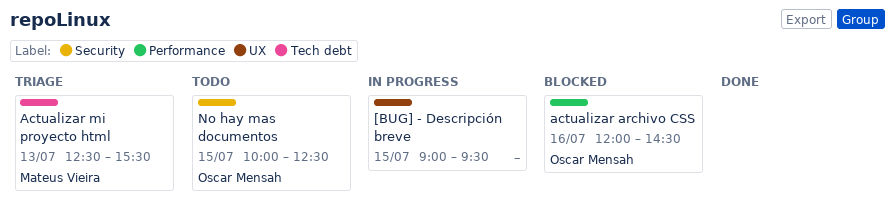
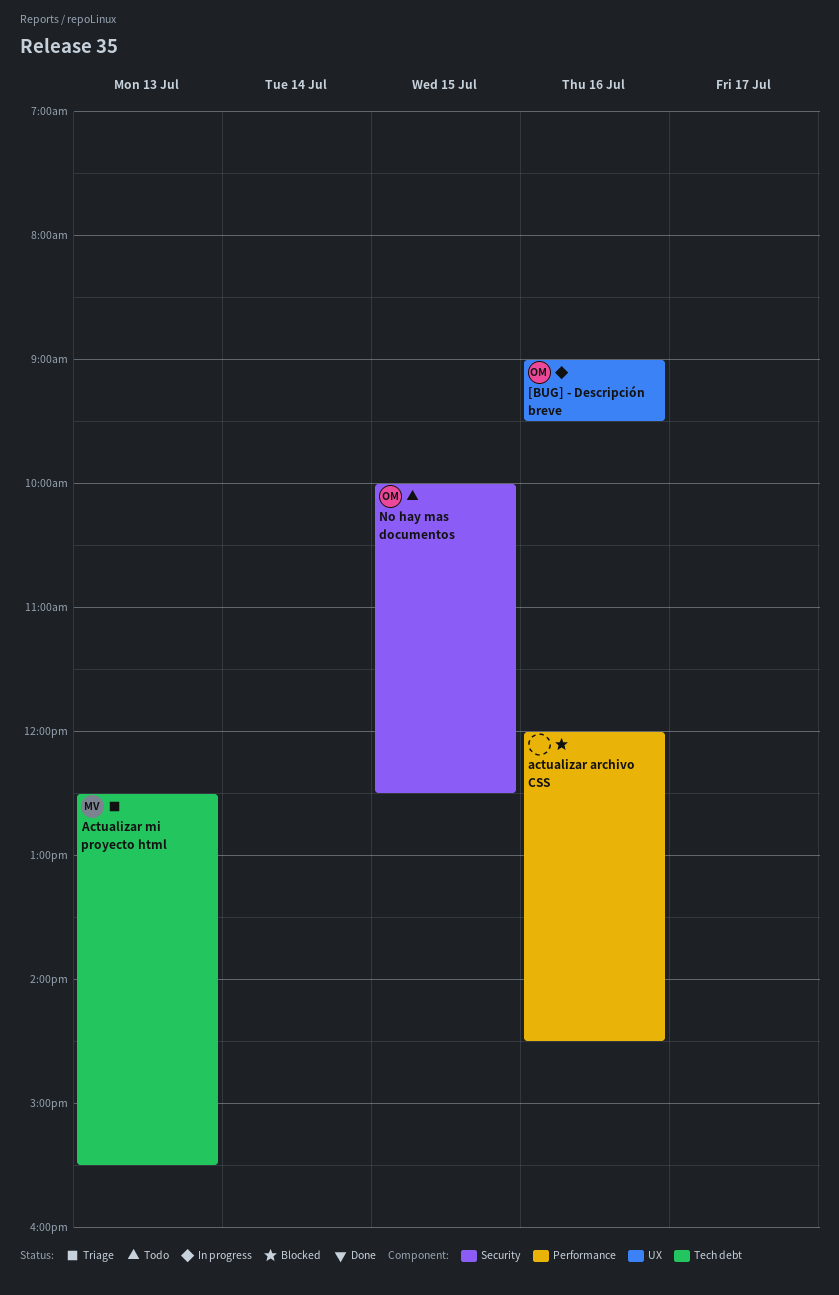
[BUG] - Descripción breve, owner: none -> Oscar Mensah
[BUG] - Descripción breve, day: Jul 15 -> Jul 16
actualizar archivo CSS, owner: Oscar Mensah -> none

